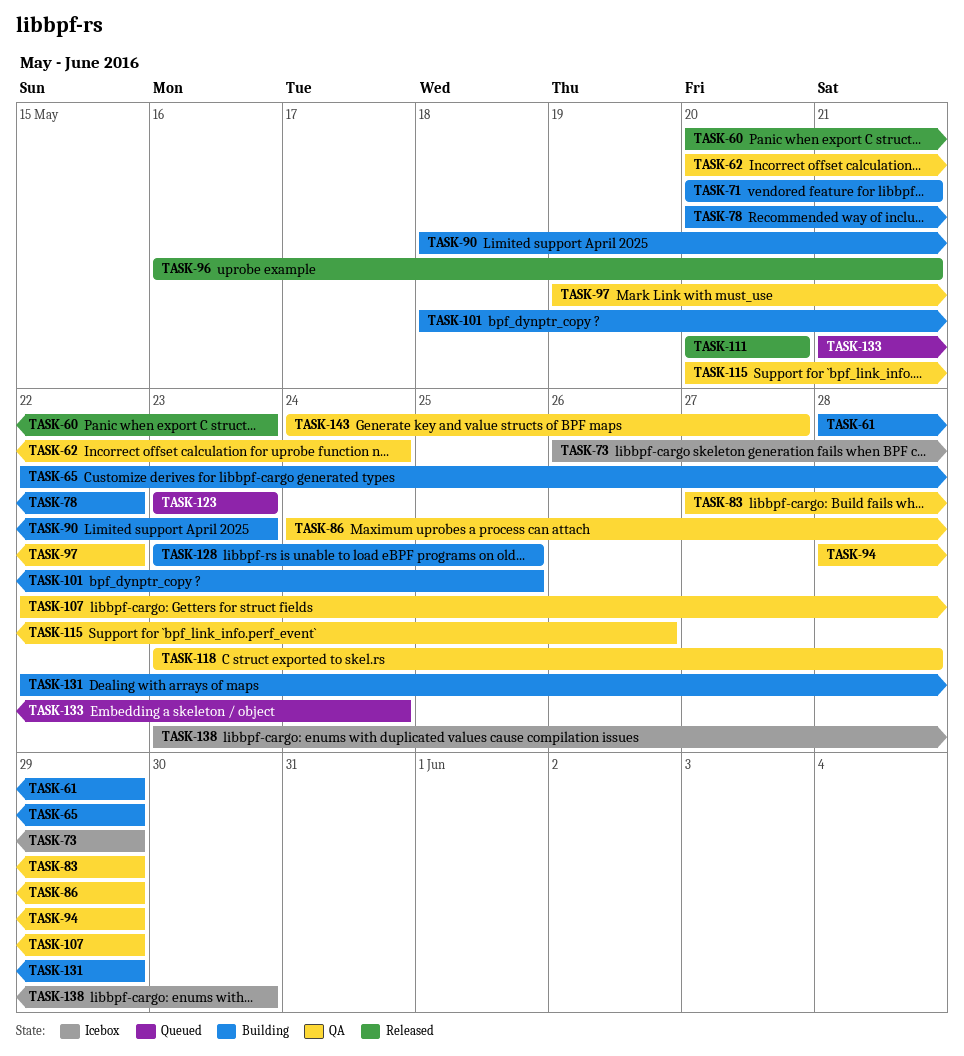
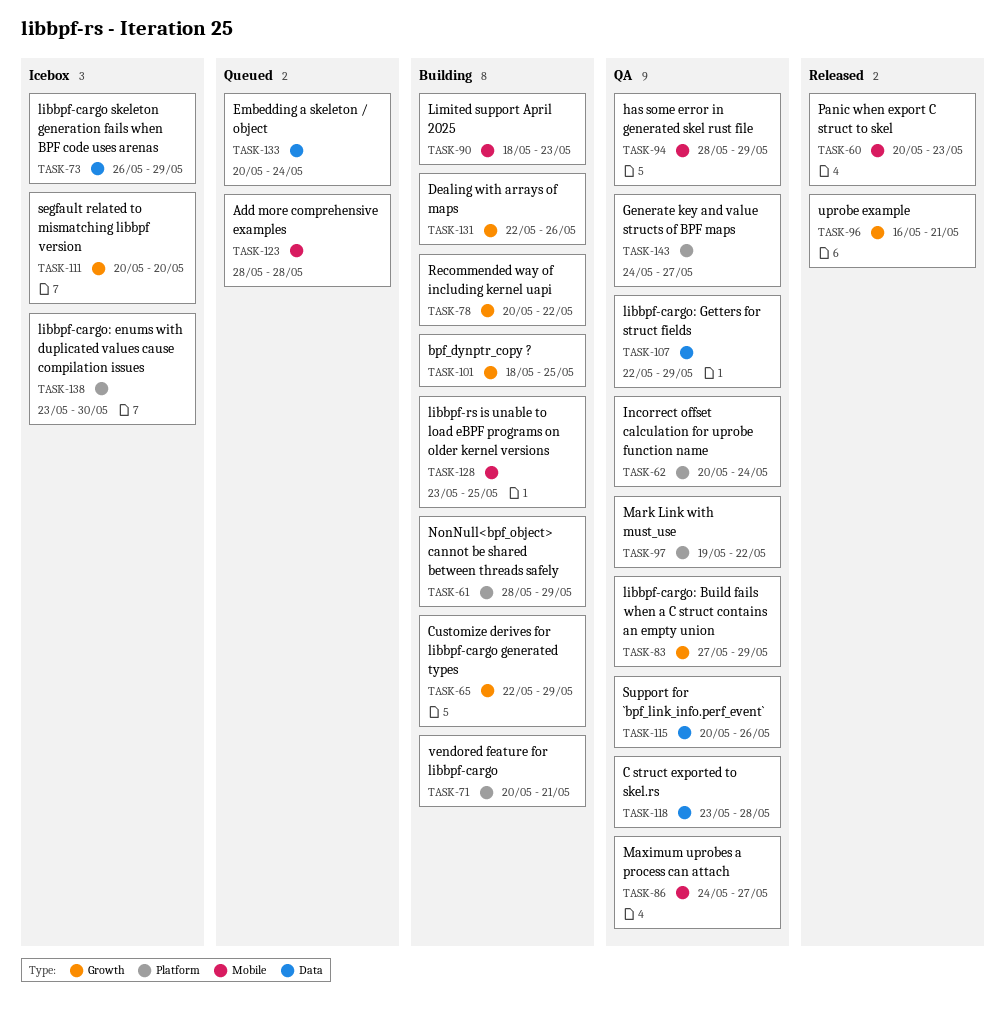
TASK-86, due: May 29 -> May 27
TASK-111, status: Released -> Icebox
TASK-123, start: May 23 -> May 28
TASK-123, due: May 23 -> May 28
TASK-131, due: May 29 -> May 26
TASK-133, start: May 21 -> May 20

